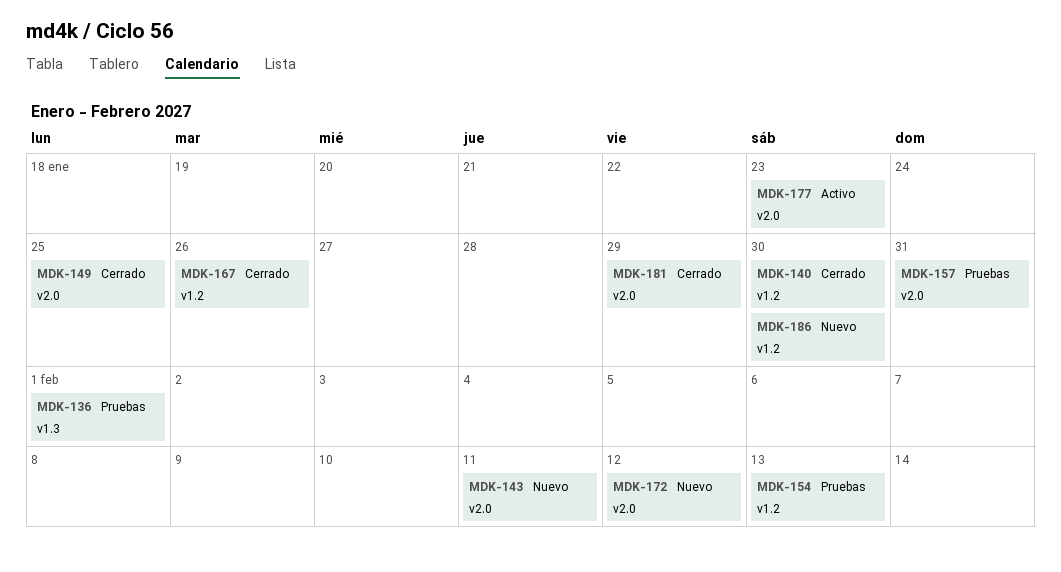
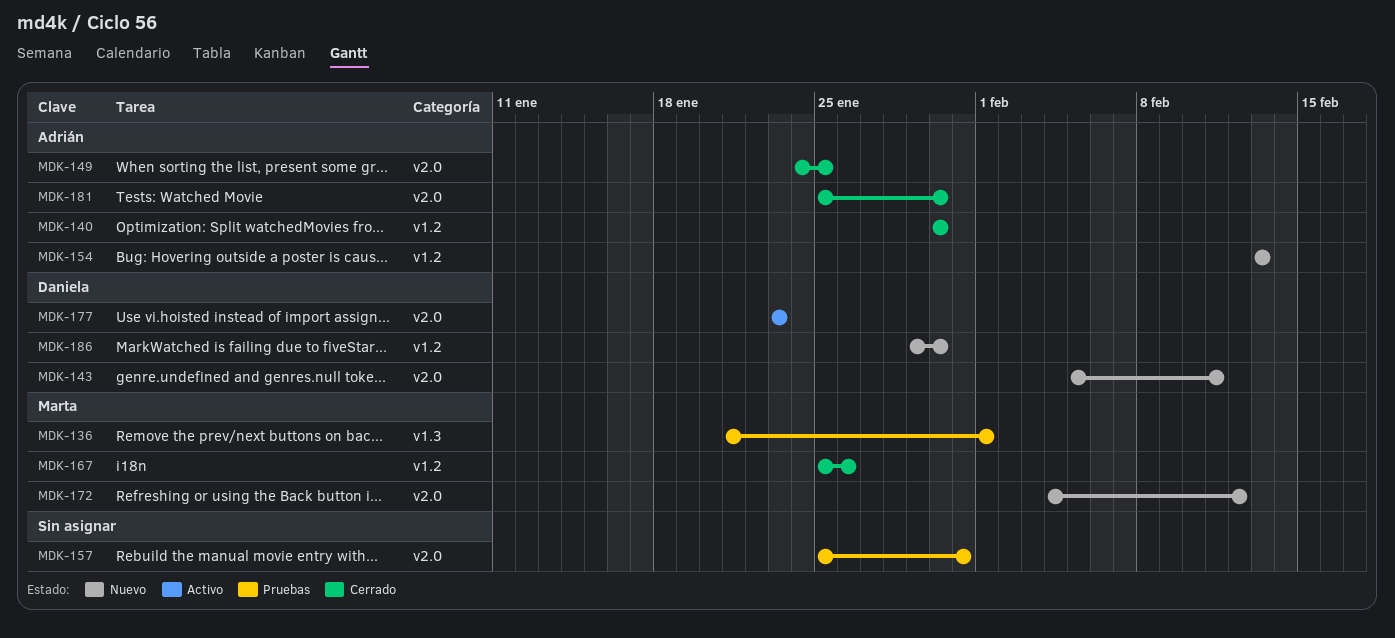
MDK-154, status: Pruebas -> Nuevo
MDK-181, due: Jan 29 -> Jan 30

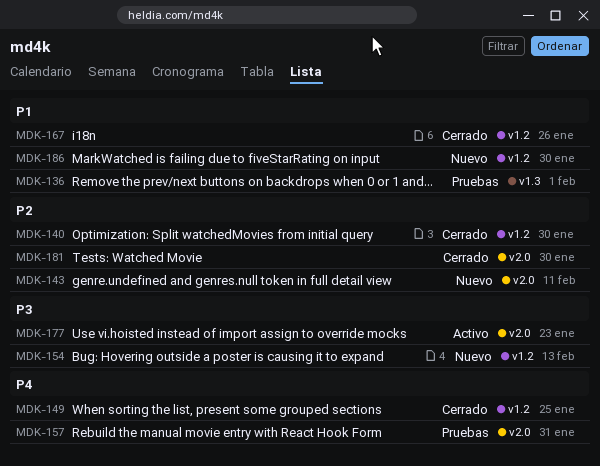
MDK-149, label: v2.0 -> v1.2
MDK-172: present -> none

